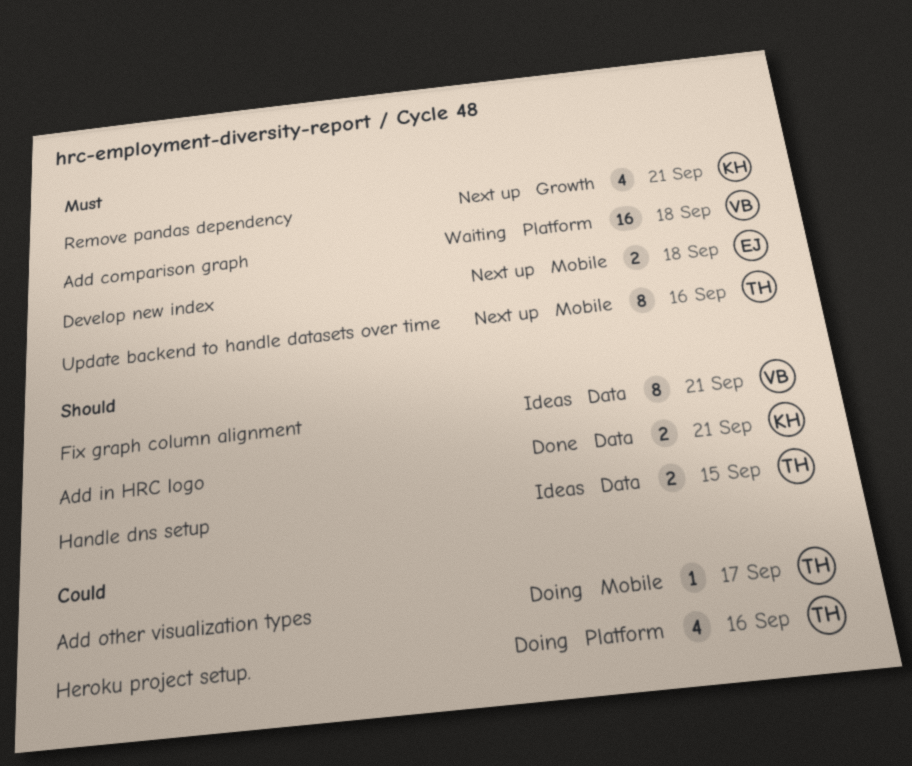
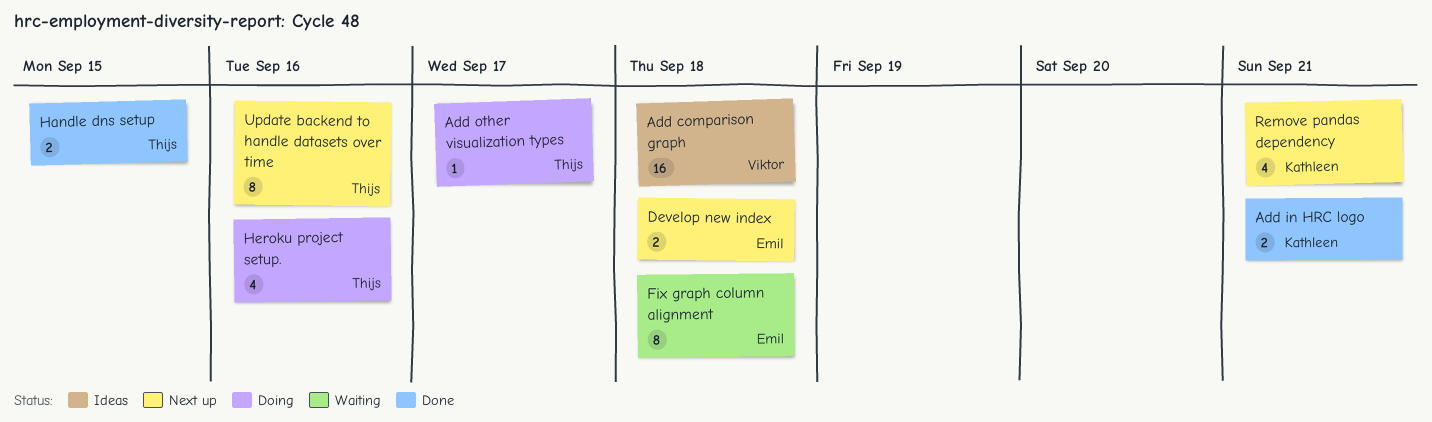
Add comparison graph, status: Waiting -> Ideas
Fix graph column alignment, status: Ideas -> Waiting
Fix graph column alignment, owner: Viktor -> Emil
Fix graph column alignment, due: Sep 21 -> Sep 18
Handle dns setup, status: Ideas -> Done

